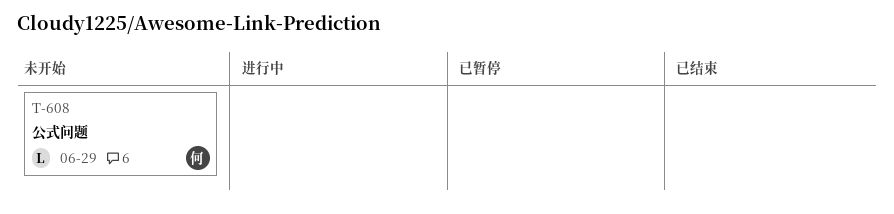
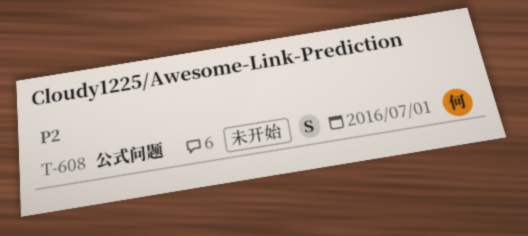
T-608, estimate: L -> S
T-608, due: Jun 29 -> Jul 1

